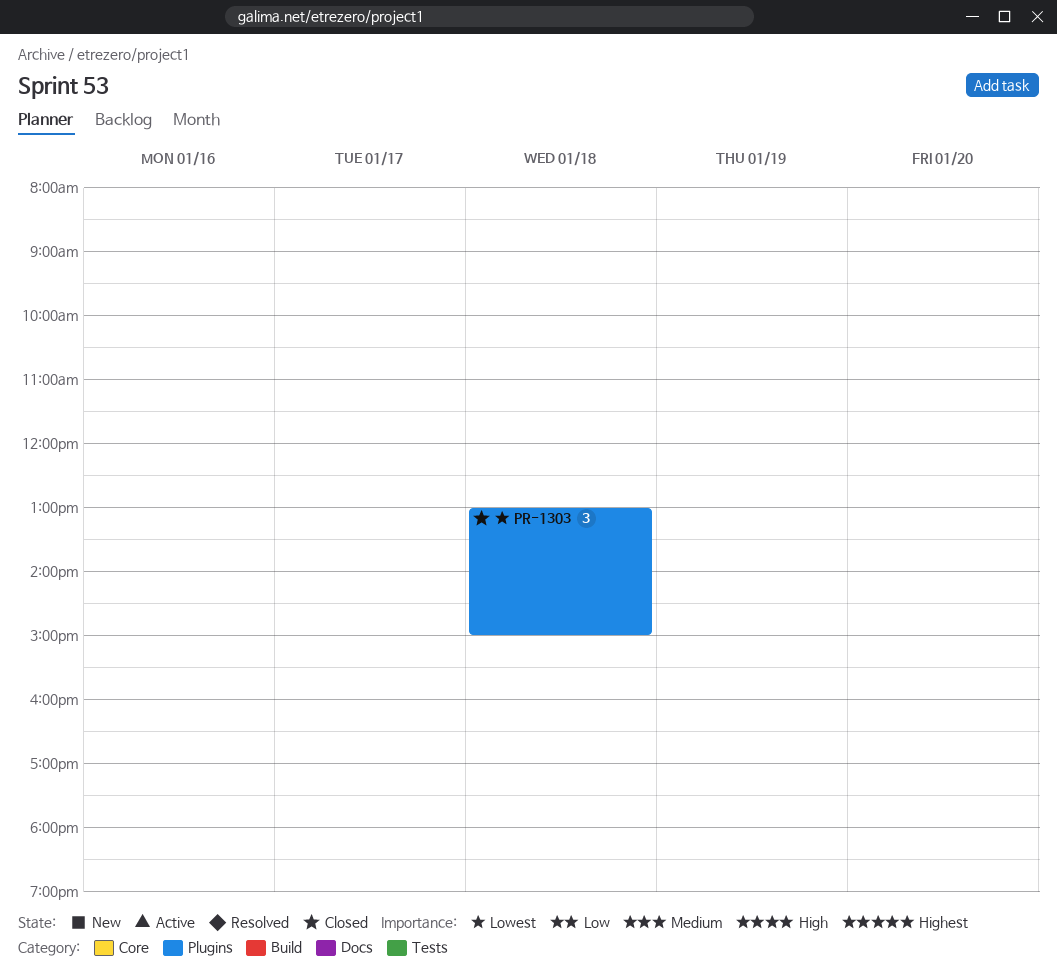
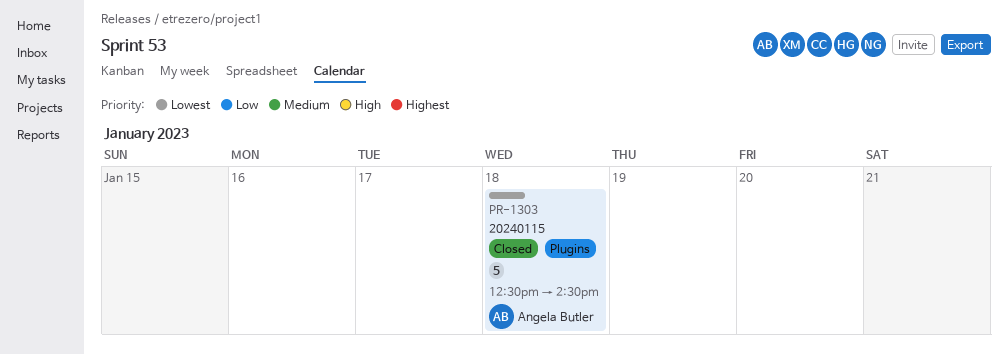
PR-1303, estimate: 3 -> 5
PR-1303, begins: 13:00 -> 12:30
PR-1303, ends: 15:00 -> 14:30

